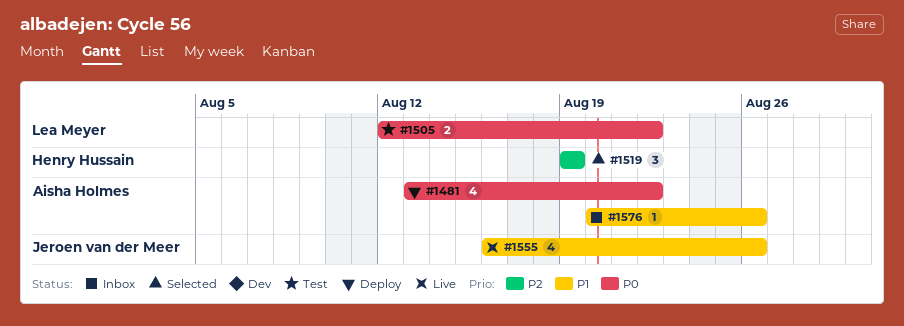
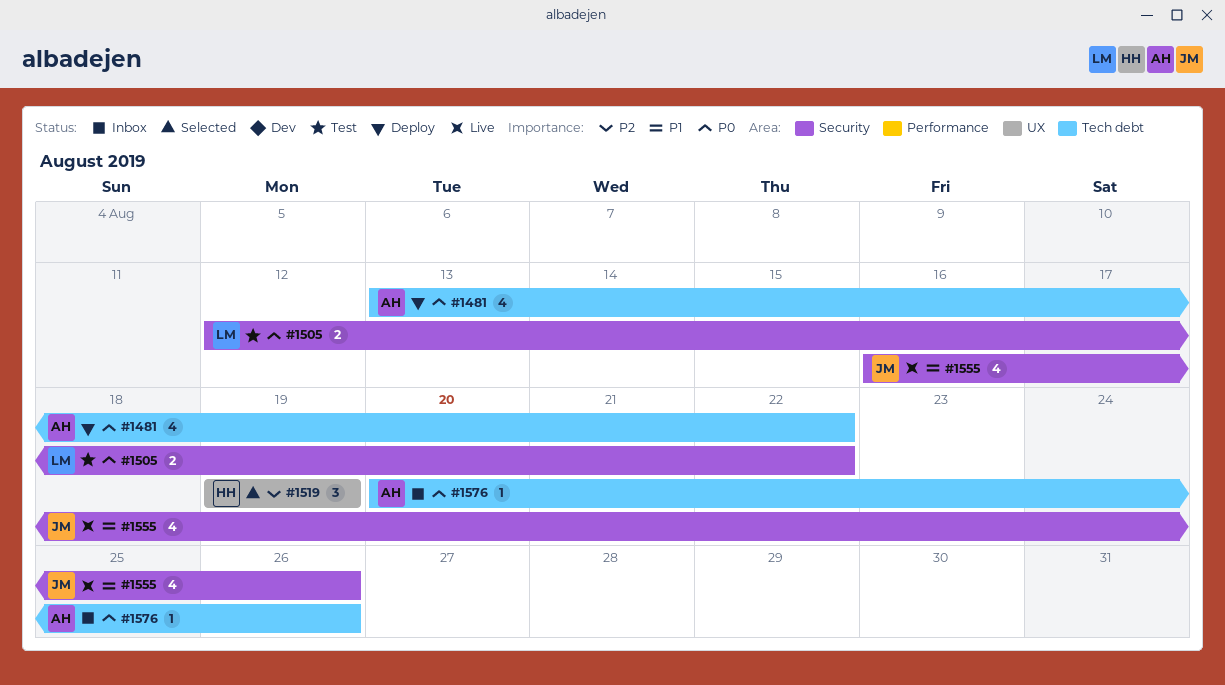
#1576, priority: P1 -> P0

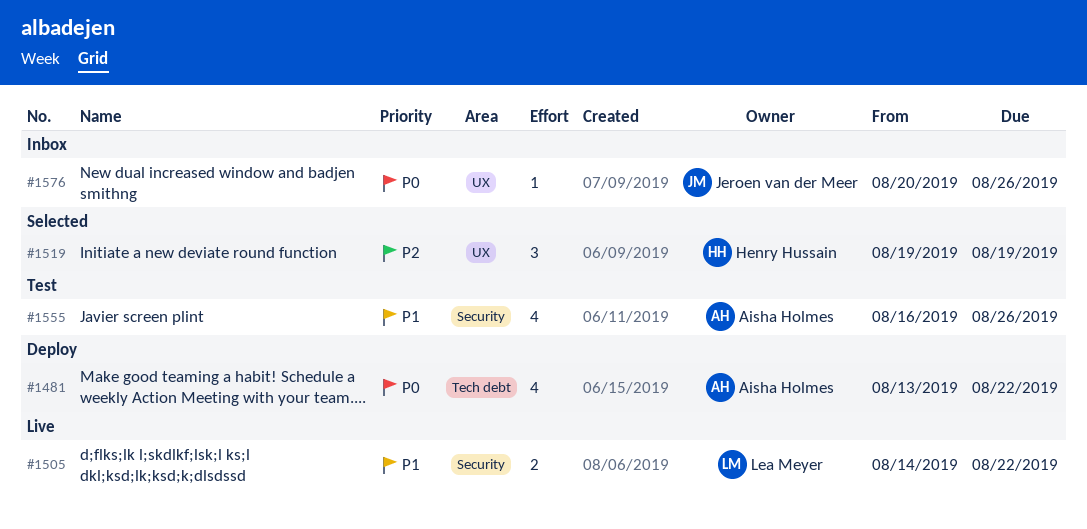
#1505, status: Test -> Live
#1505, priority: P0 -> P1
#1505, start: Aug 12 -> Aug 14
#1555, status: Live -> Test
#1555, owner: Jeroen van der Meer -> Aisha Holmes
#1576, owner: Aisha Holmes -> Jeroen van der Meer
#1576, label: Tech debt -> UX

